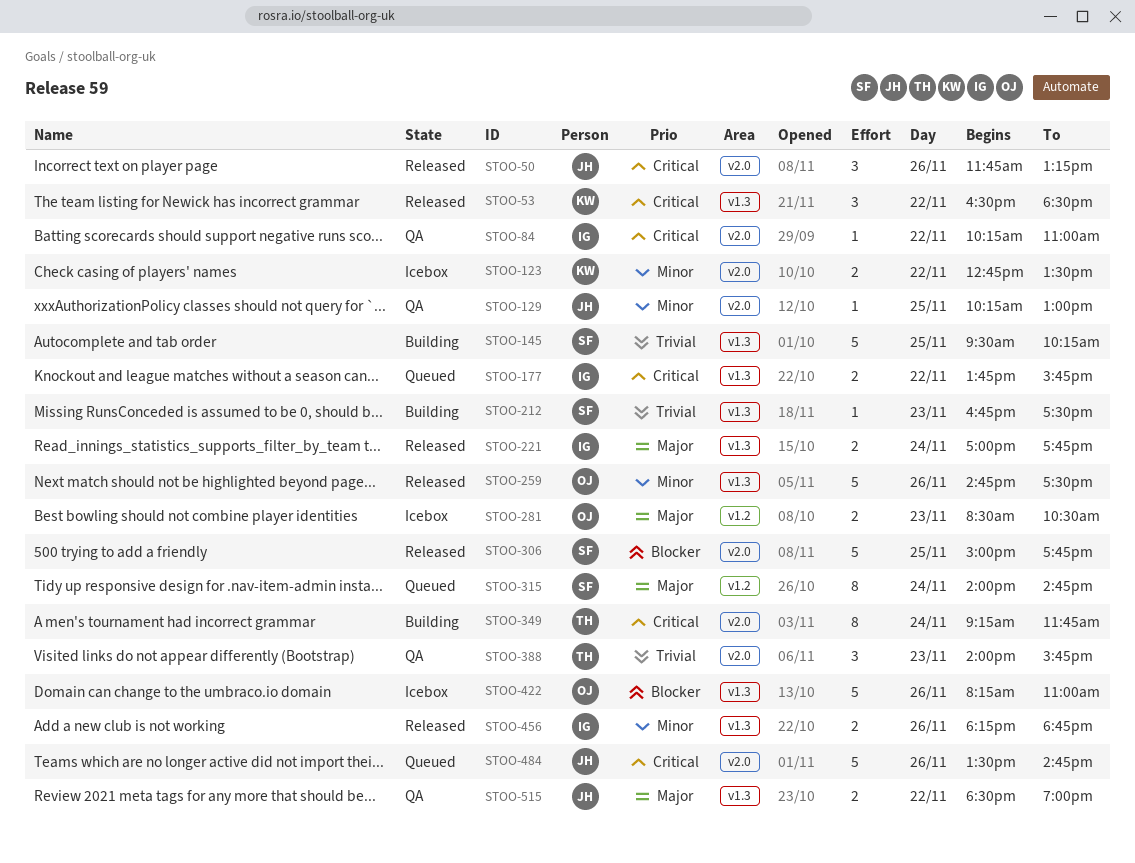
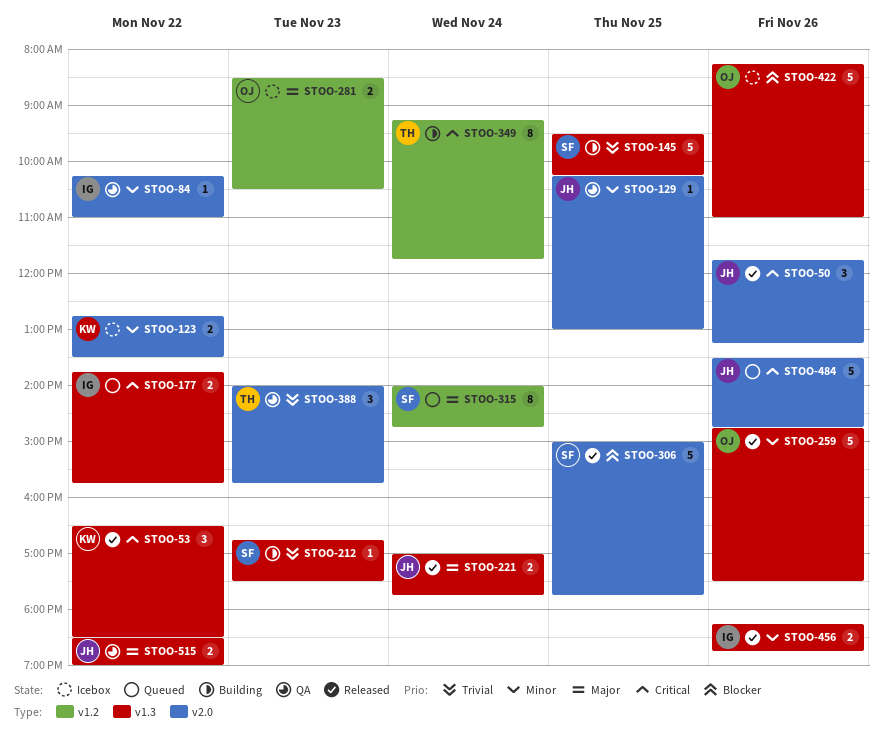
STOO-84, priority: Critical -> Minor
STOO-221, owner: IG -> JH
STOO-349, label: v2.0 -> v1.2

